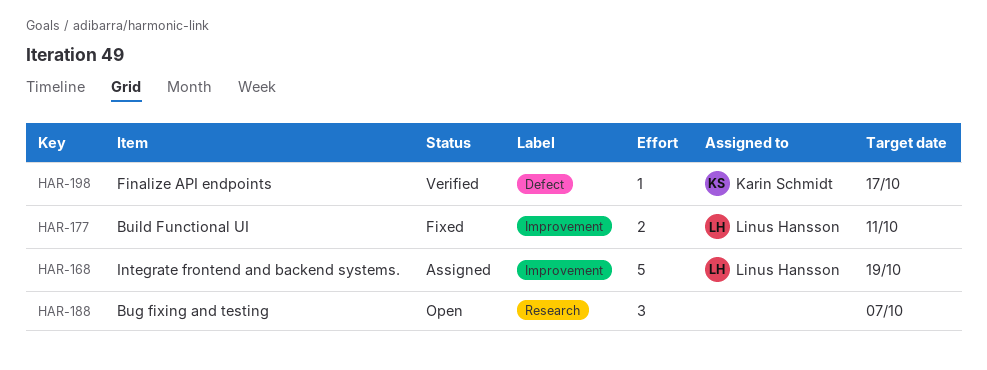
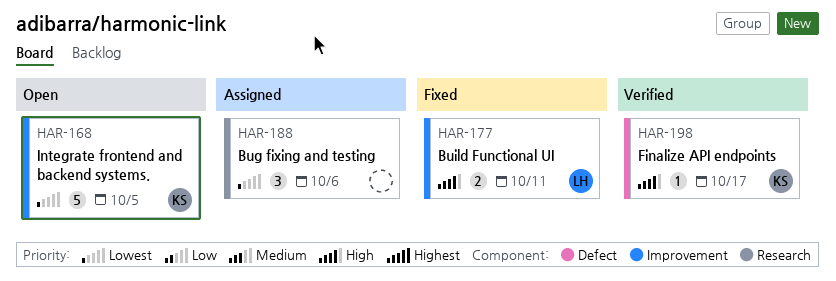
HAR-168, status: Assigned -> Open
HAR-168, owner: Linus Hansson -> Karin Schmidt
HAR-168, due: Oct 19 -> Oct 5
HAR-188, status: Open -> Assigned
HAR-188, due: Oct 7 -> Oct 6

